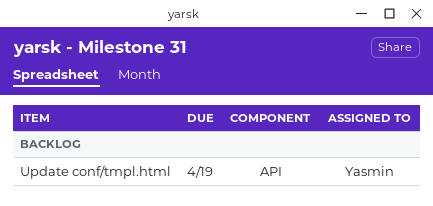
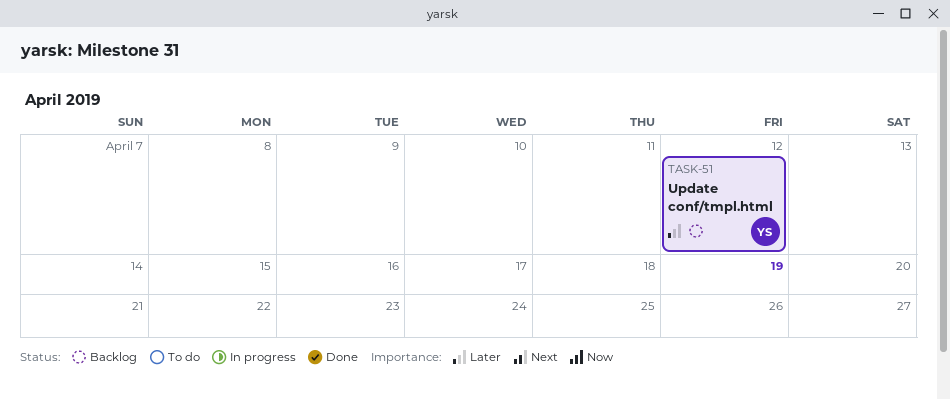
Update conf/tmpl.html, due: Apr 19 -> Apr 12

